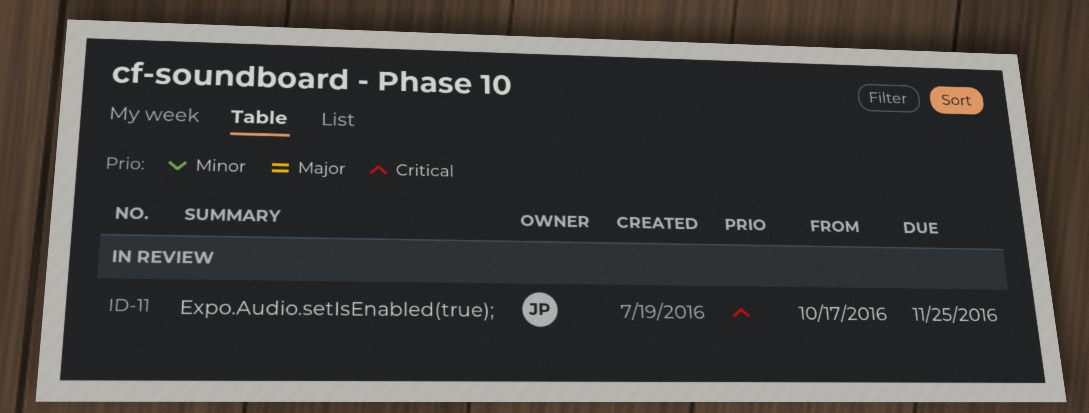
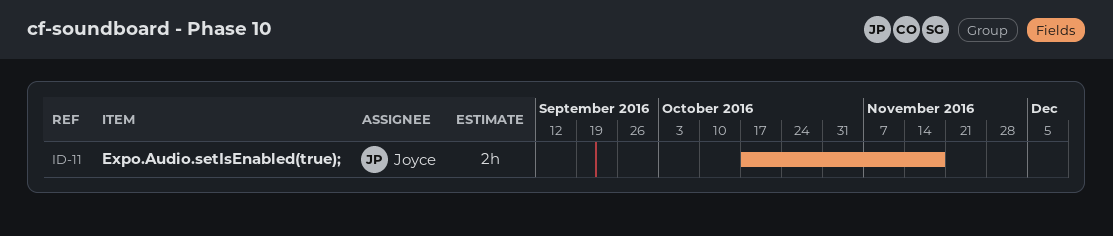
ID-11, due: Nov 25 -> Nov 18

